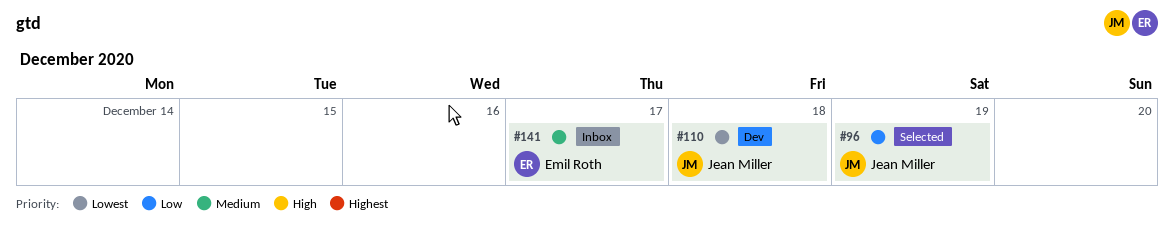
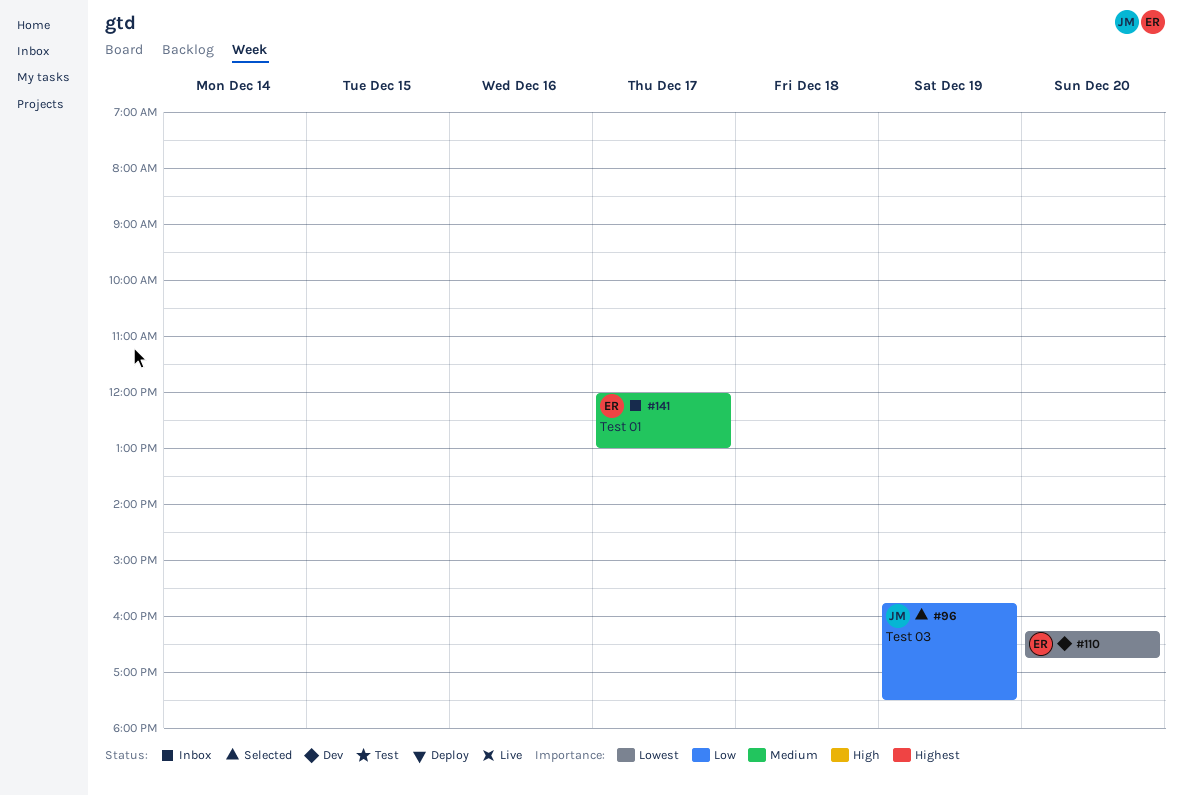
#110, owner: Jean Miller -> Emil Roth
#110, day: Dec 18 -> Dec 20

